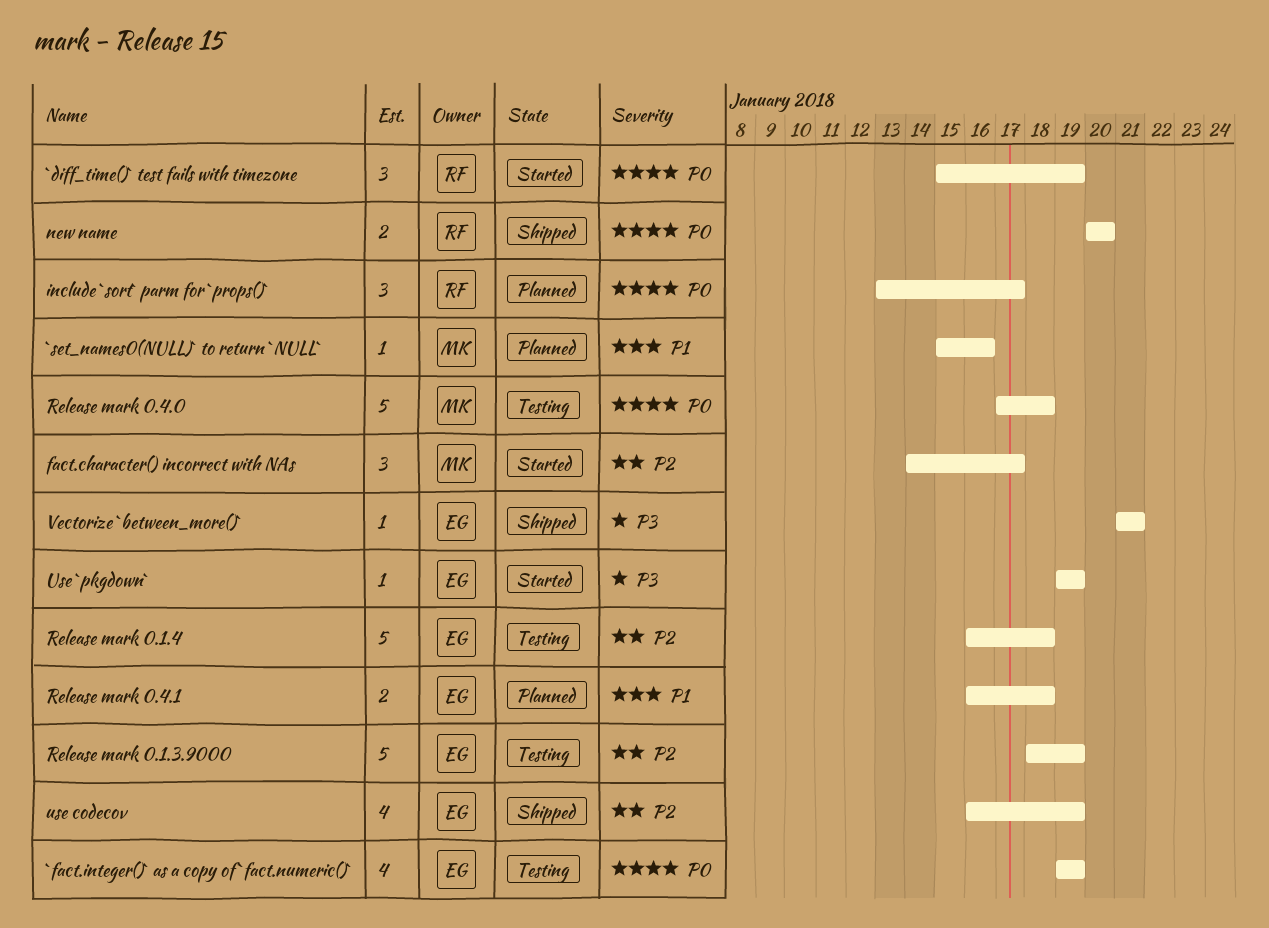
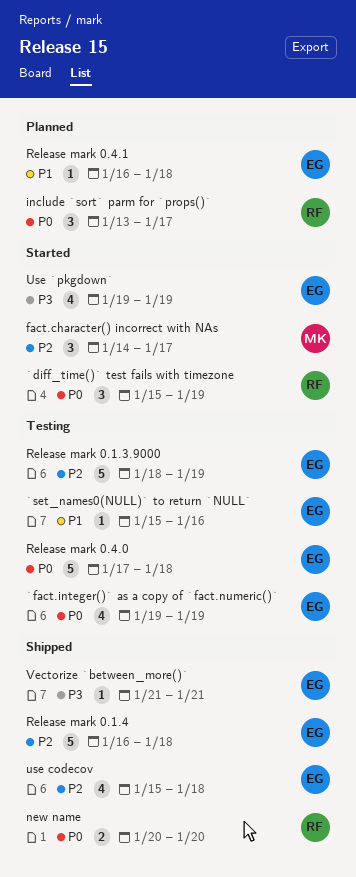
`set_names0(NULL)` to return `NULL`, status: Planned -> Testing
`set_names0(NULL)` to return `NULL`, owner: MK -> EG
Release mark 0.1.4, status: Testing -> Shipped
Release mark 0.4.0, owner: MK -> EG
Release mark 0.4.1, estimate: 2 -> 1
Use `pkgdown`, estimate: 1 -> 4
use codecov, start: Jan 16 -> Jan 15
use codecov, due: Jan 19 -> Jan 18

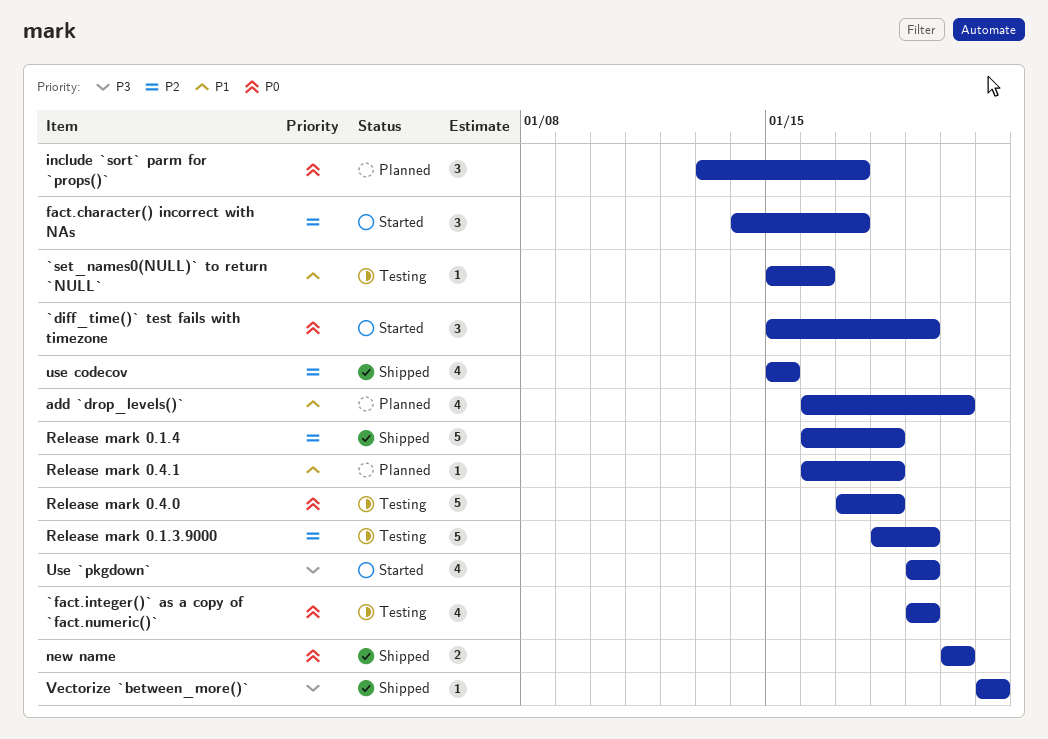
add `drop_levels()`: none -> present
use codecov, due: Jan 18 -> Jan 15

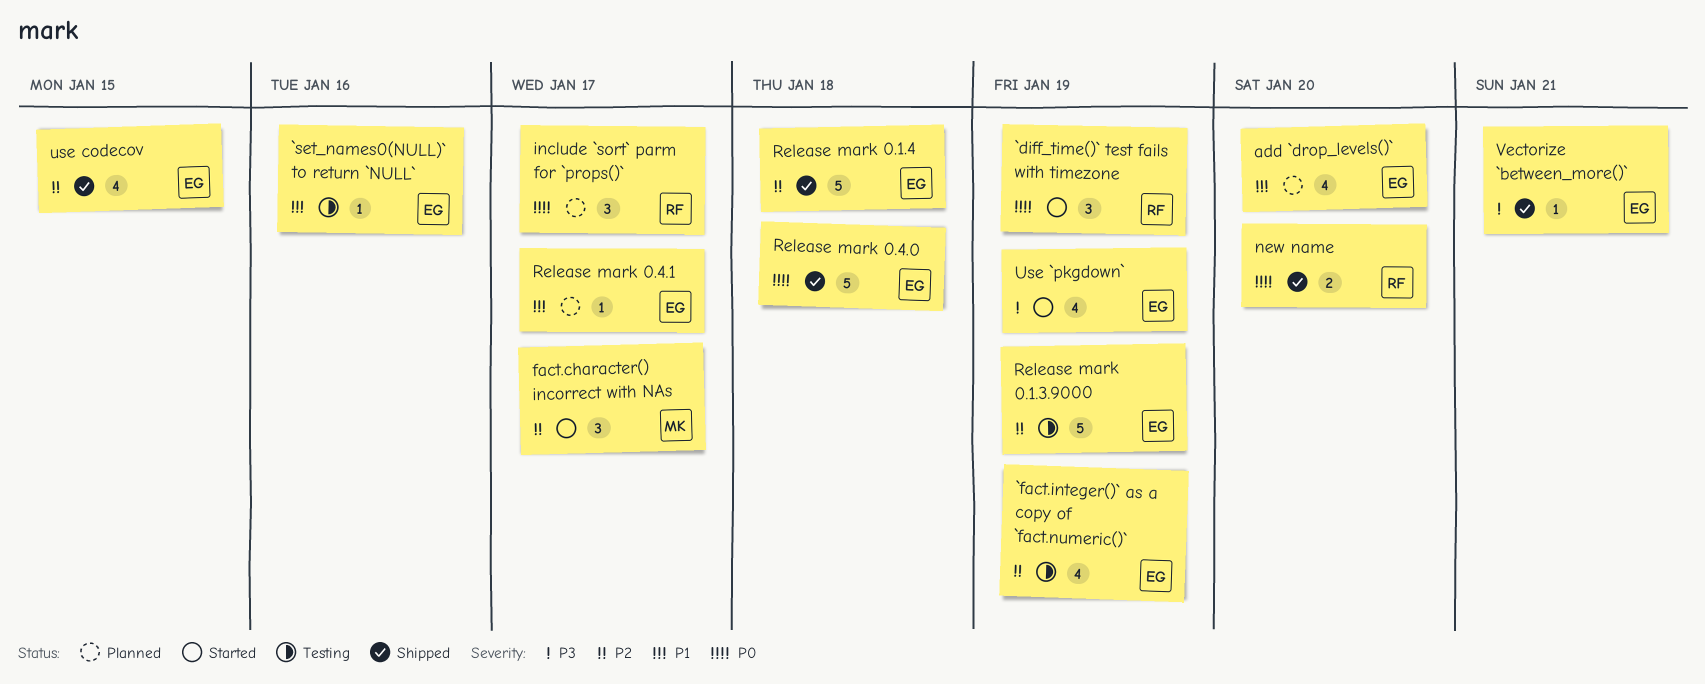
`fact.integer()` as a copy of `fact.numeric()`, priority: P0 -> P2
Release mark 0.4.0, status: Testing -> Shipped
Release mark 0.4.1, due: Jan 18 -> Jan 17

